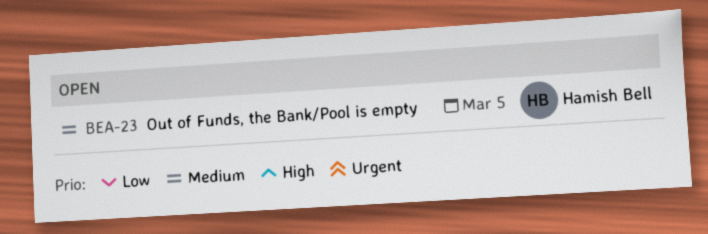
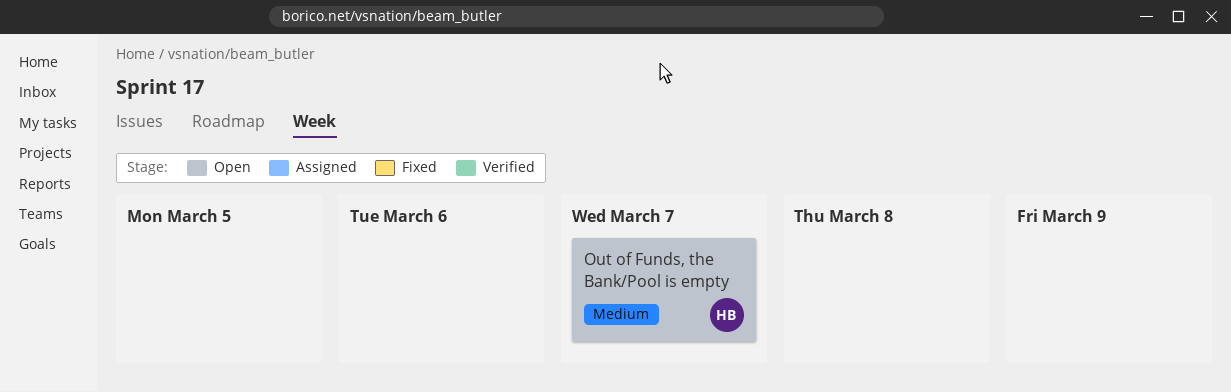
Out of Funds, the Bank/Pool is empty, due: Mar 5 -> Mar 7

